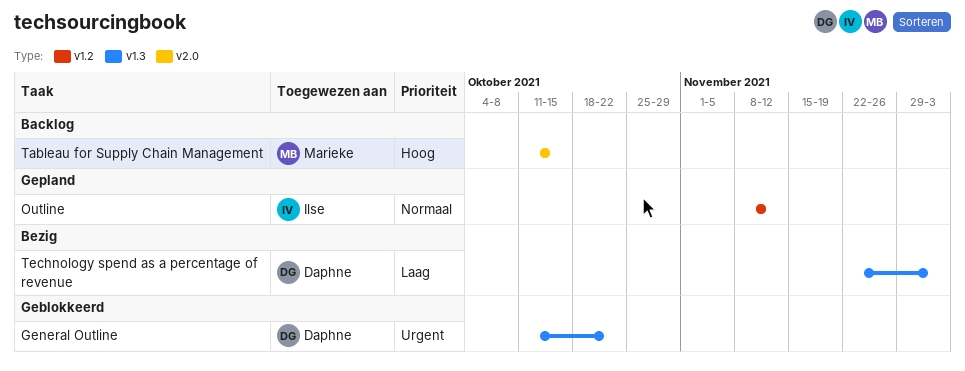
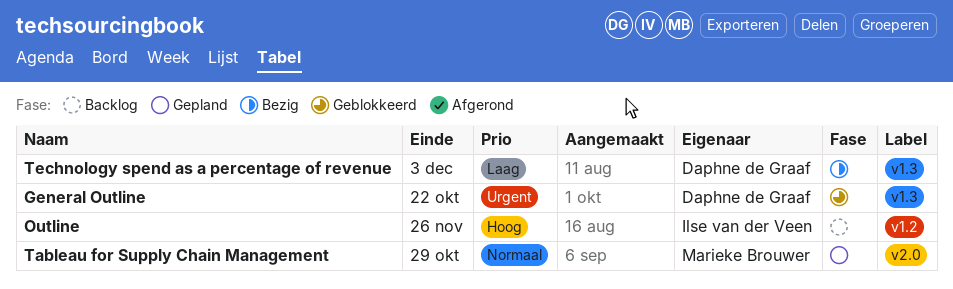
Outline, status: Gepland -> Backlog
Outline, priority: Normaal -> Hoog
Outline, due: Nov 12 -> Nov 26
Tableau for Supply Chain Management, status: Backlog -> Gepland
Tableau for Supply Chain Management, priority: Hoog -> Normaal
Tableau for Supply Chain Management, due: Oct 15 -> Oct 29

